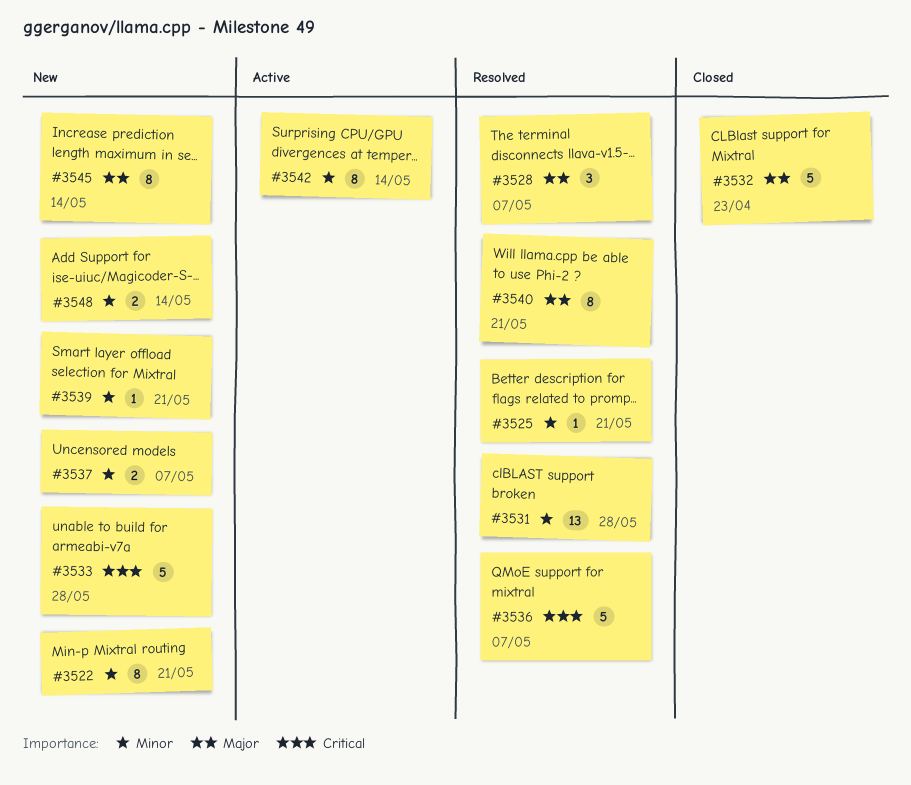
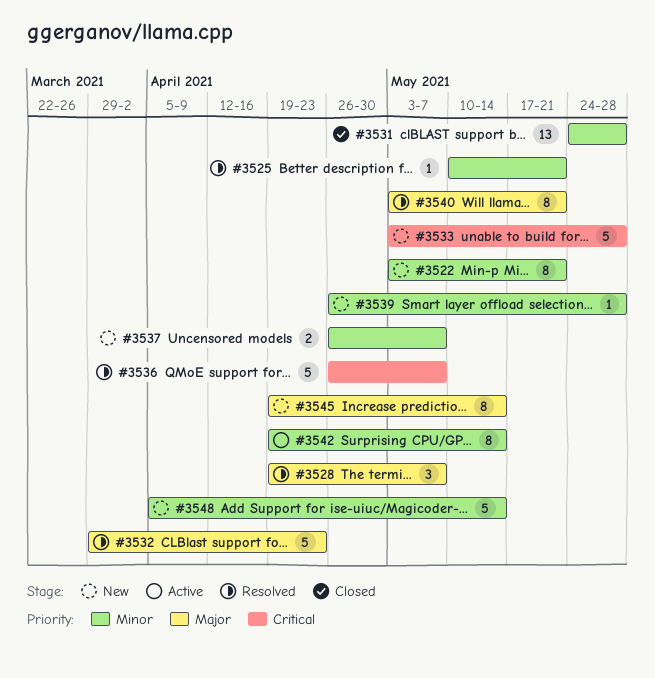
#3531, status: Resolved -> Closed
#3532, status: Closed -> Resolved
#3539, due: May 21 -> May 28
#3548, estimate: 2 -> 5

